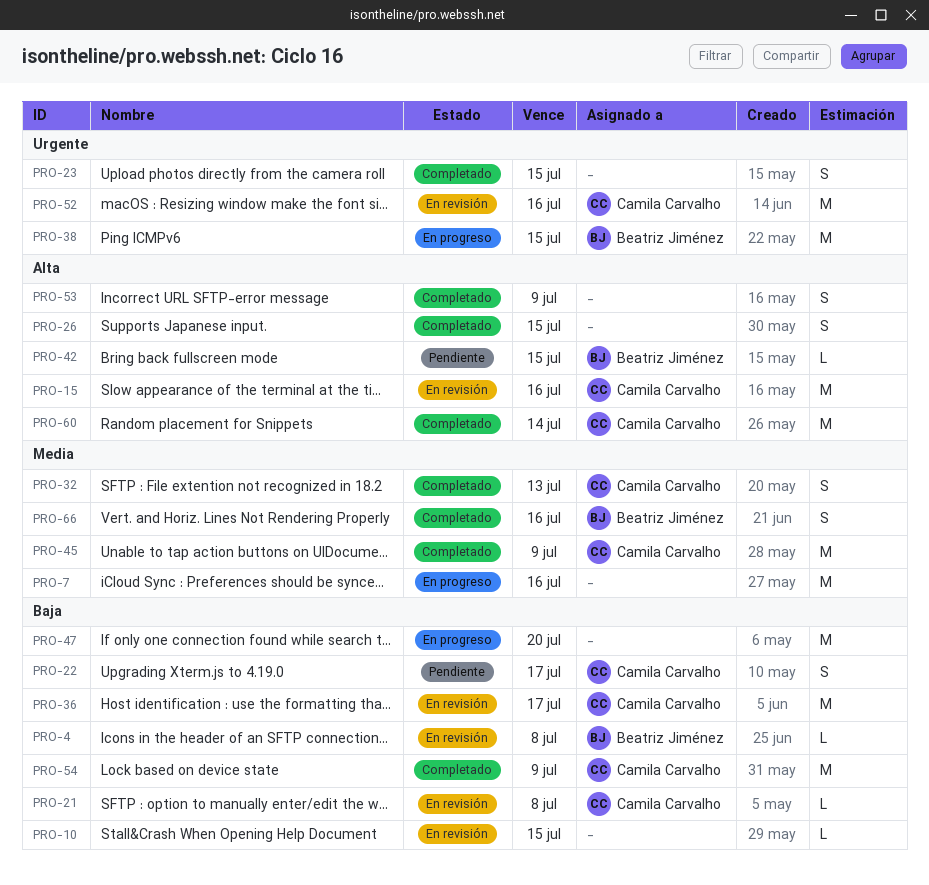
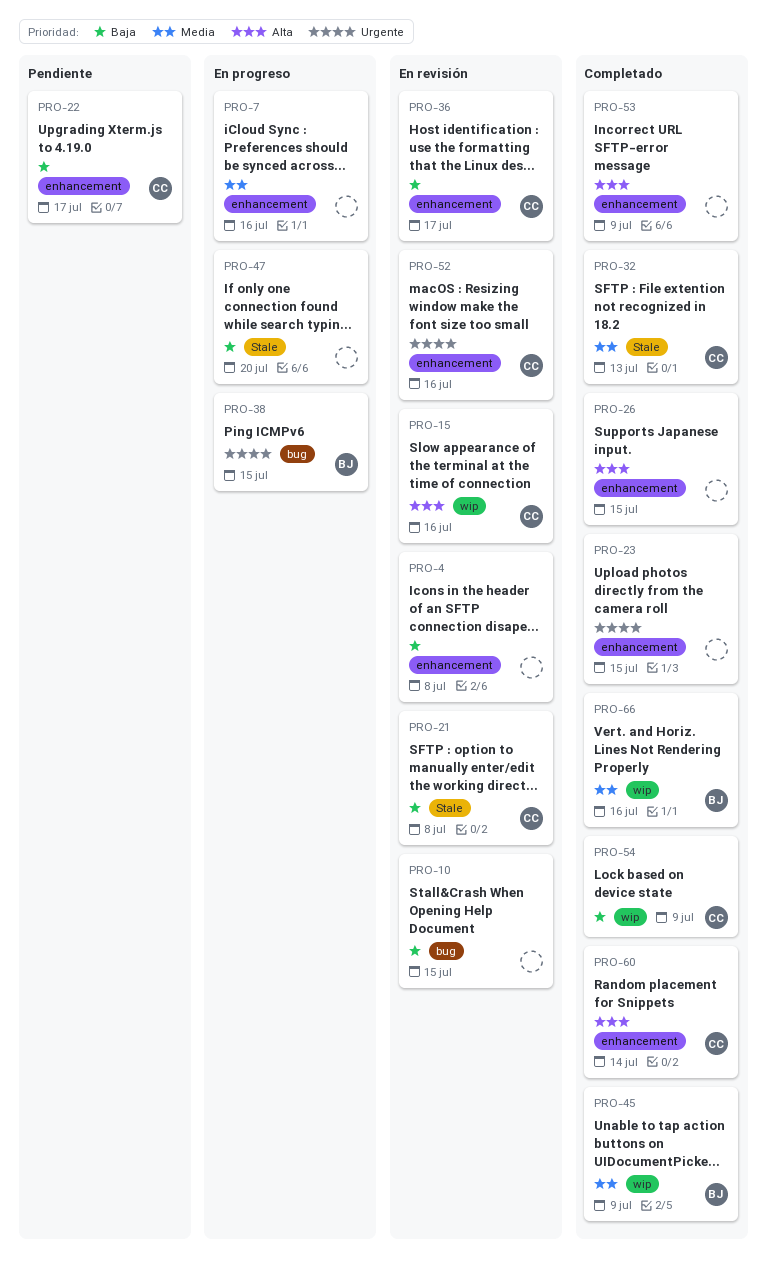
PRO-4, owner: Beatriz Jiménez -> none
PRO-42: present -> none
PRO-45, owner: Camila Carvalho -> Beatriz Jiménez

